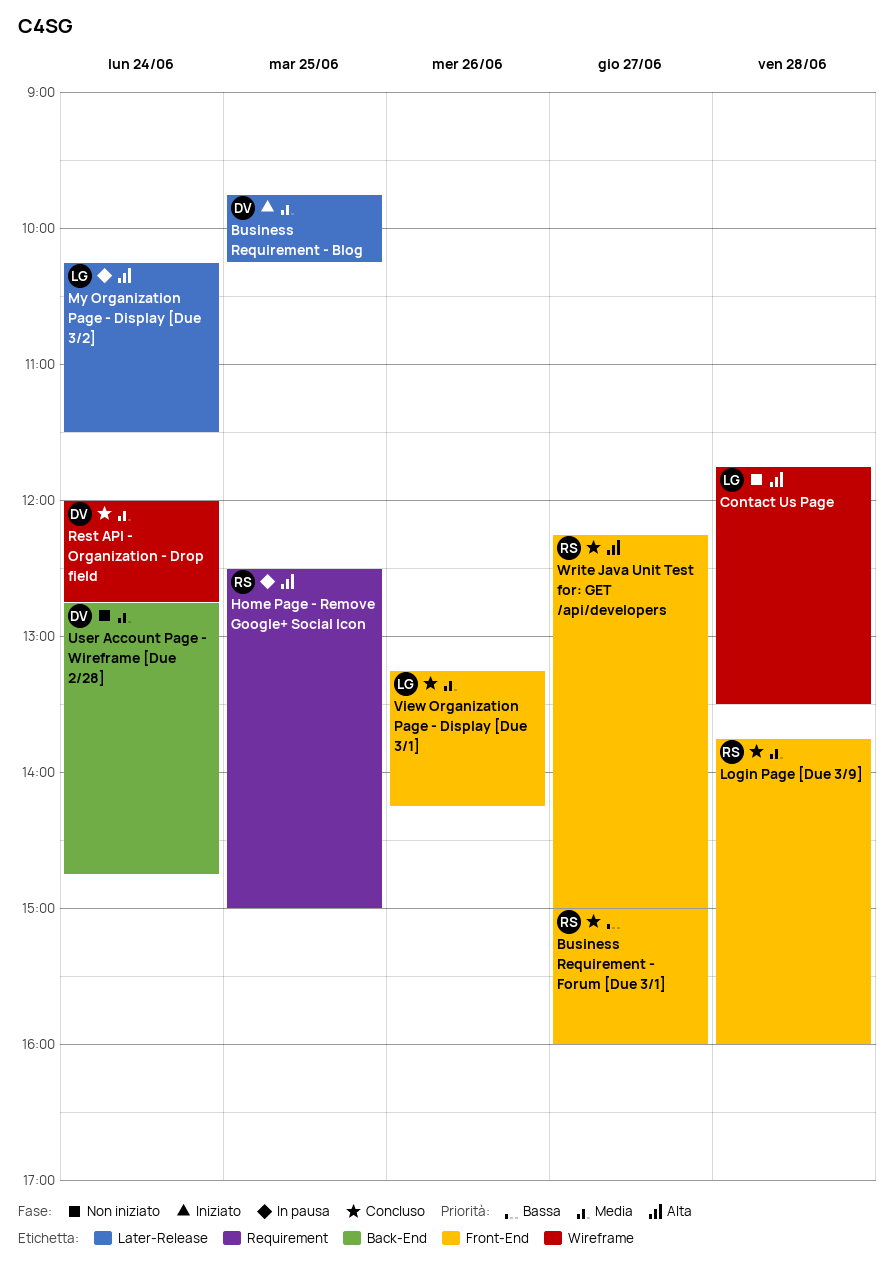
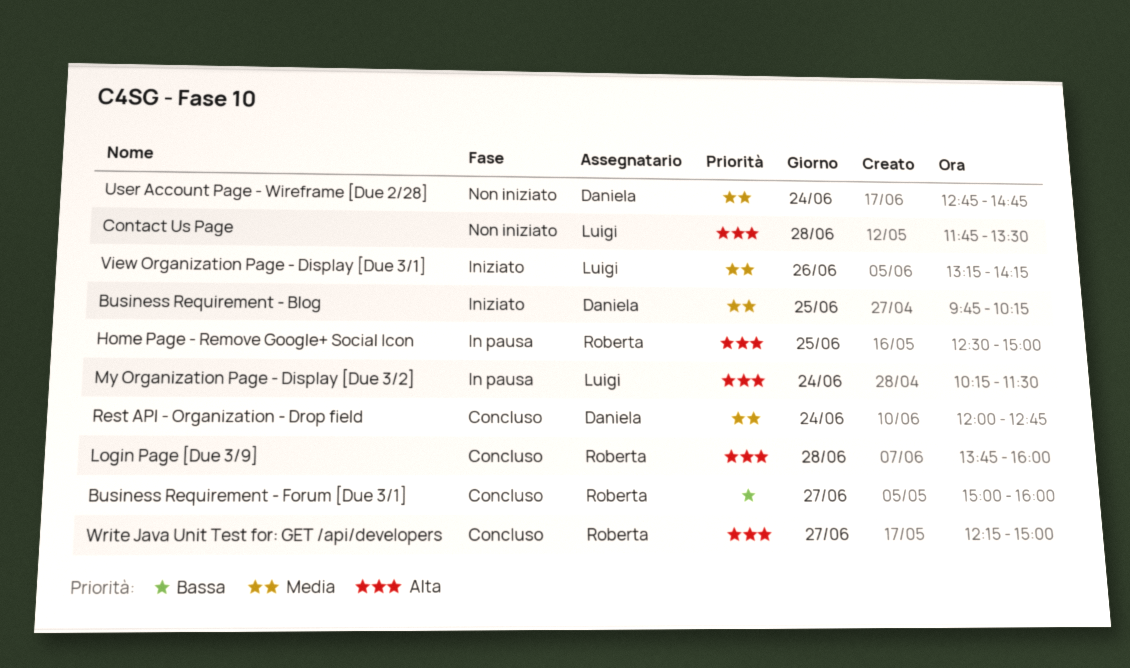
Login Page [Due 3/9], priority: Media -> Alta
View Organization Page - Display [Due 3/1], status: Concluso -> Iniziato

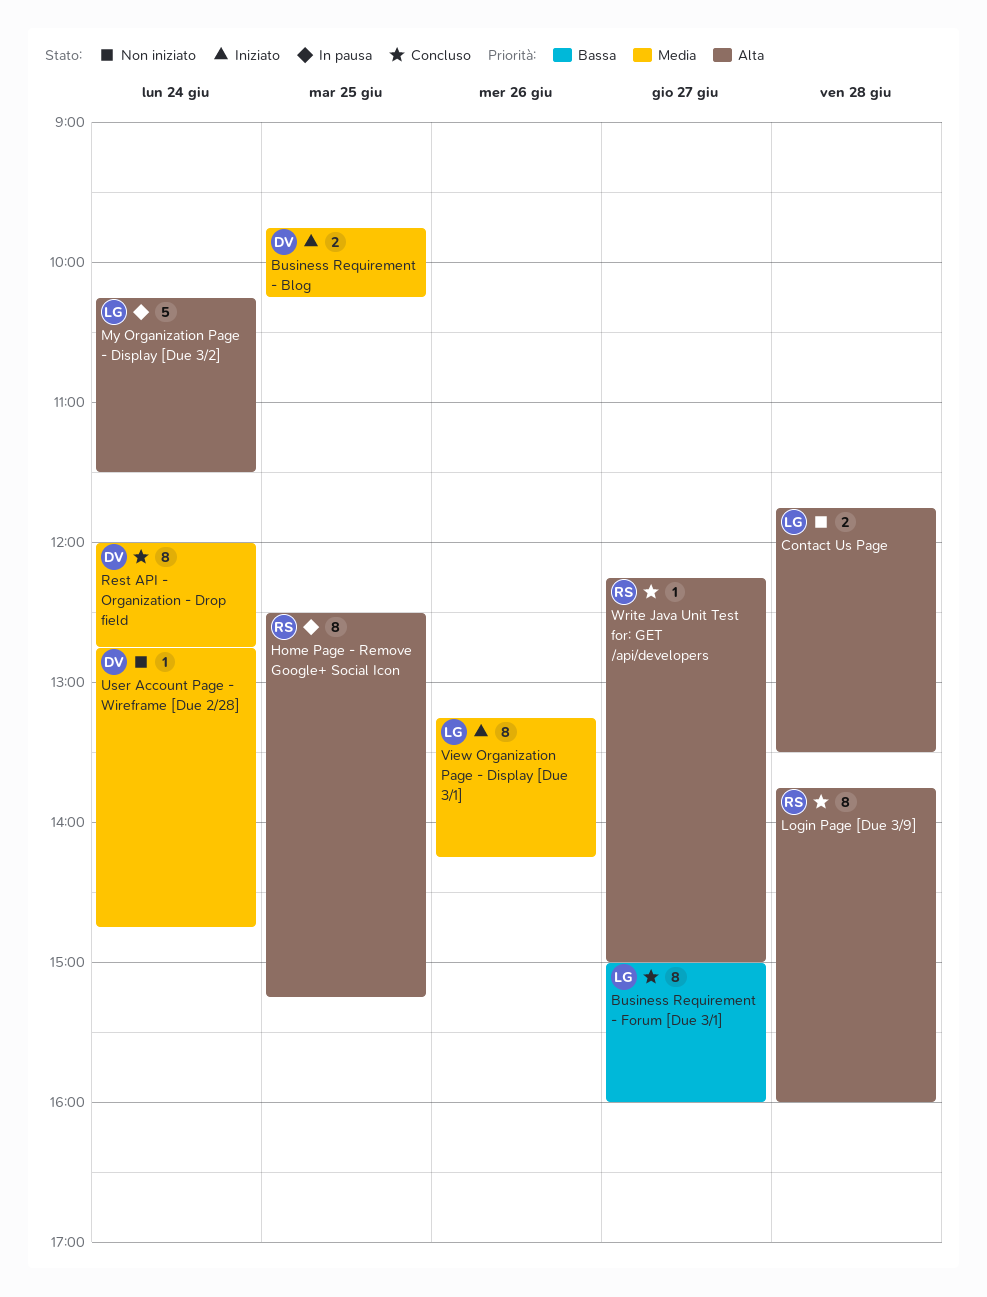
Business Requirement - Forum [Due 3/1], owner: Roberta -> Luigi
Home Page - Remove Google+ Social Icon, ends: 15:00 -> 15:15

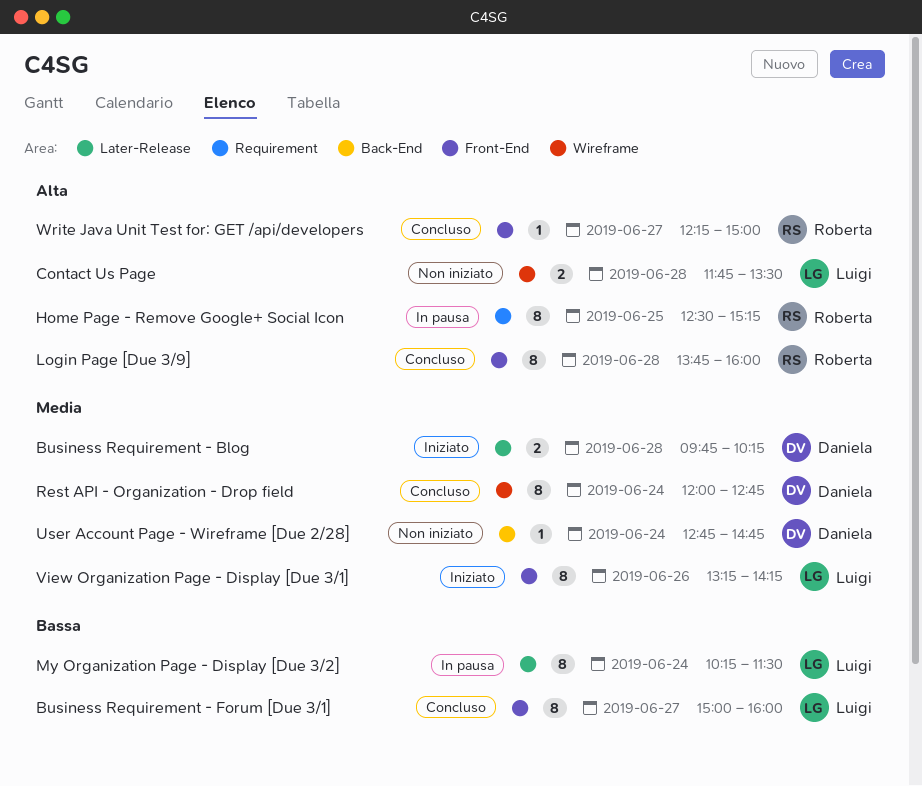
Business Requirement - Blog, day: Jun 25 -> Jun 28
My Organization Page - Display [Due 3/2], priority: Alta -> Bassa
My Organization Page - Display [Due 3/2], estimate: 5 -> 8

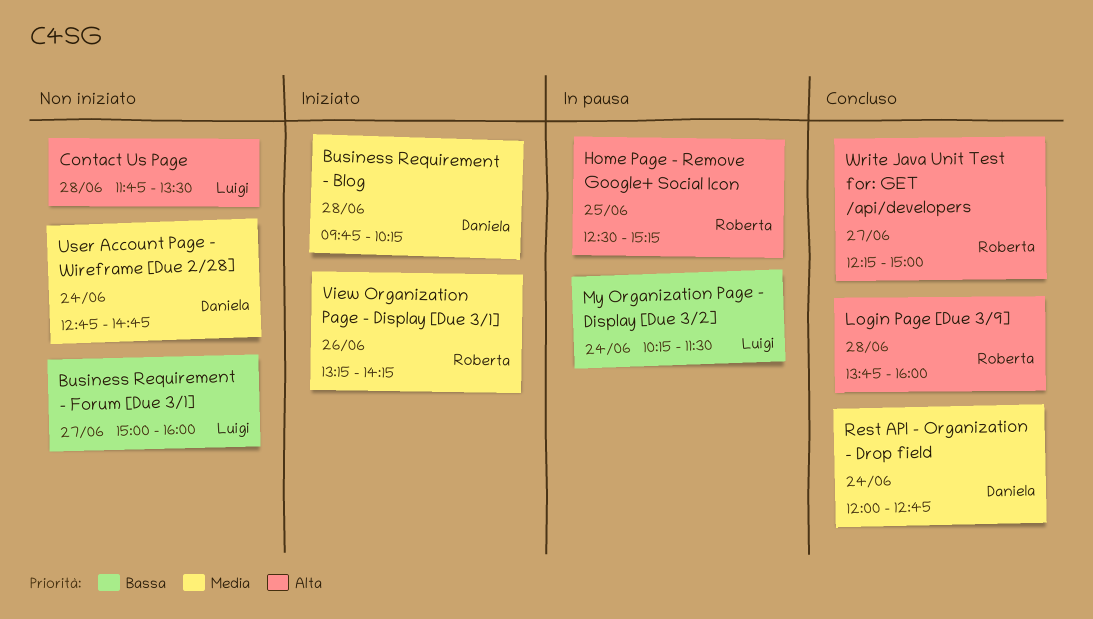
Business Requirement - Forum [Due 3/1], status: Concluso -> Non iniziato
View Organization Page - Display [Due 3/1], owner: Luigi -> Roberta

